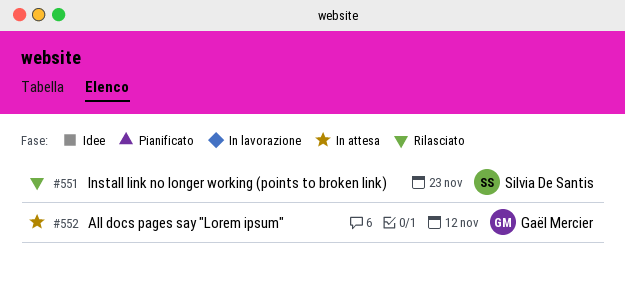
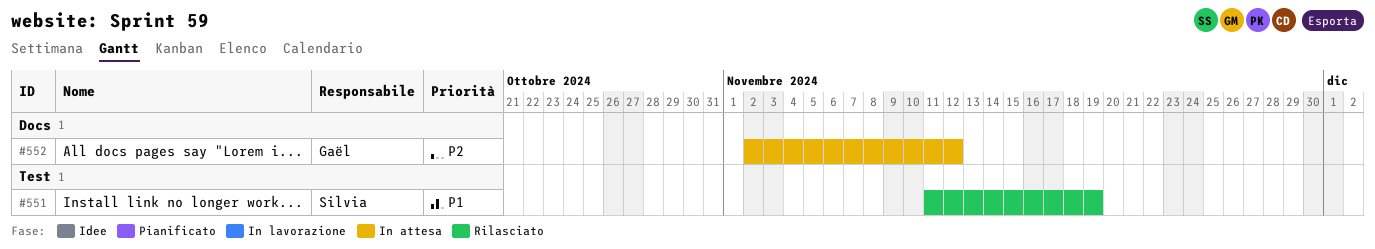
#551, due: Nov 23 -> Nov 19

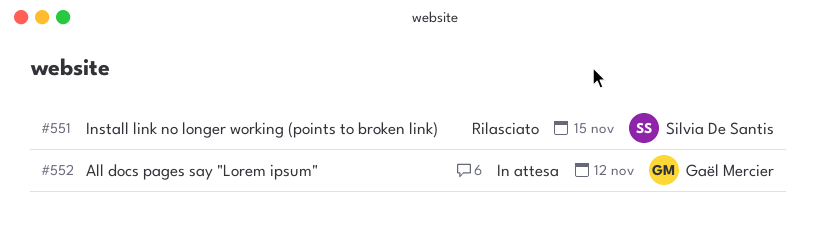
#551, due: Nov 19 -> Nov 15

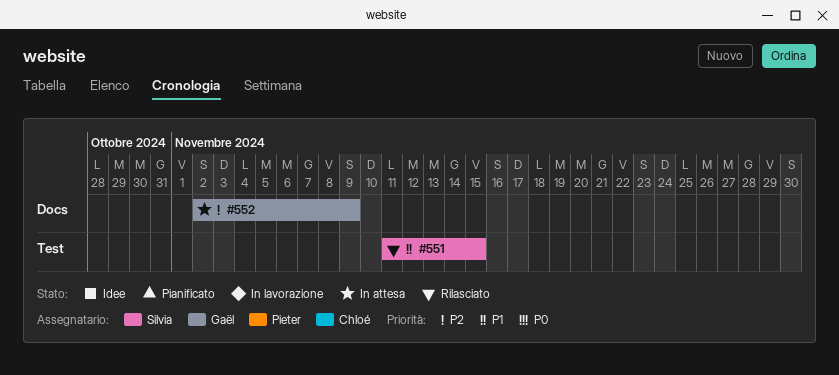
#552, due: Nov 12 -> Nov 9

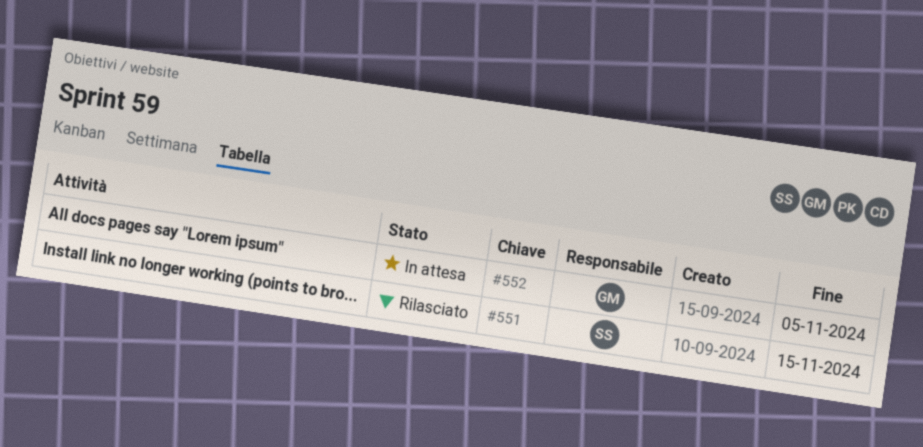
#552, due: Nov 9 -> Nov 5

